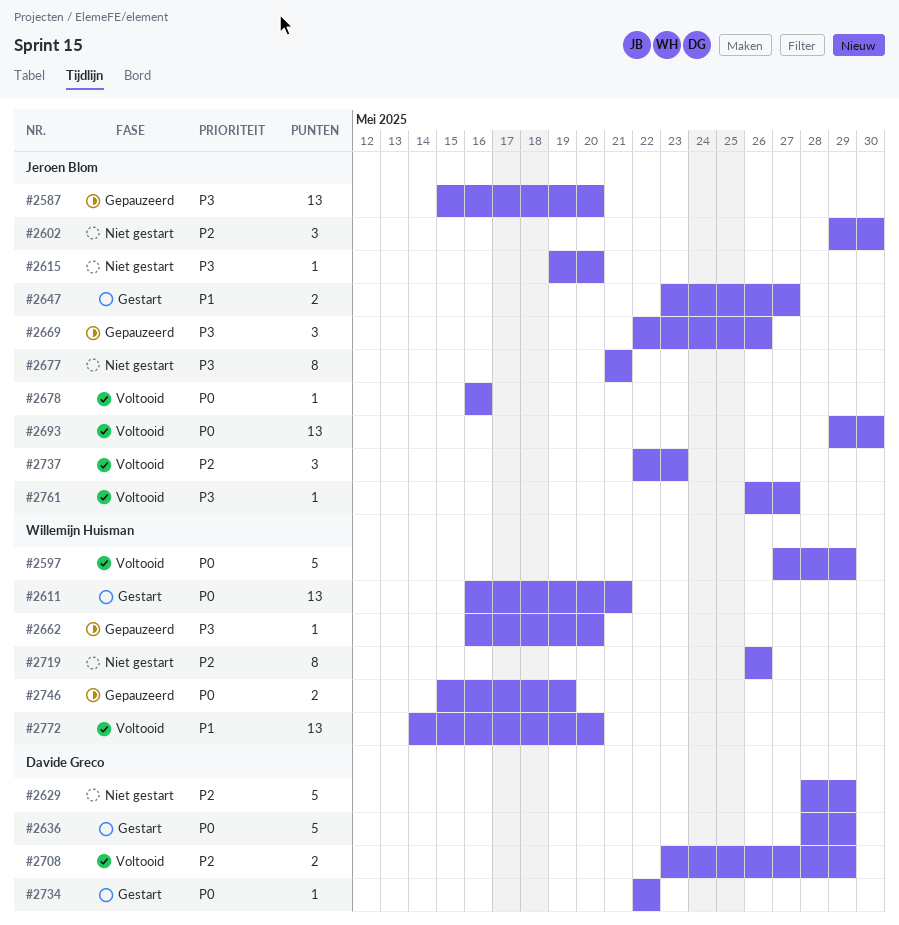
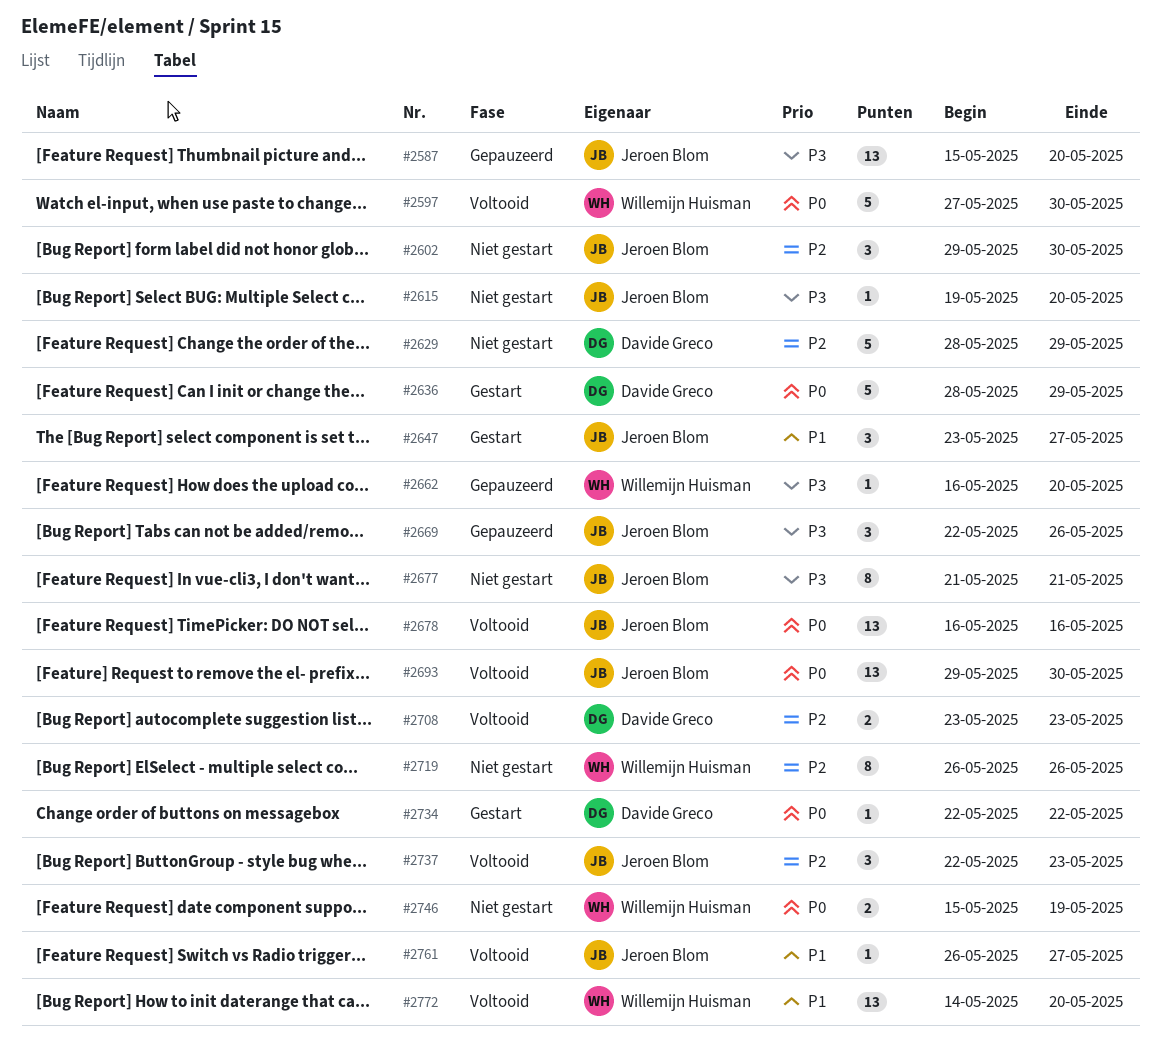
#2597, due: May 29 -> May 30
#2611: present -> none
#2647, estimate: 2 -> 3
#2678, estimate: 1 -> 13
#2708, due: May 29 -> May 23
#2746, status: Gepauzeerd -> Niet gestart
#2761, priority: P3 -> P1

